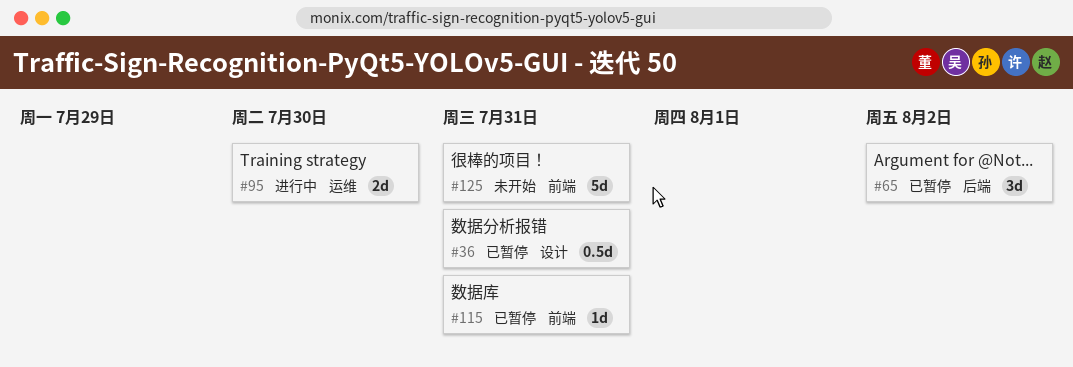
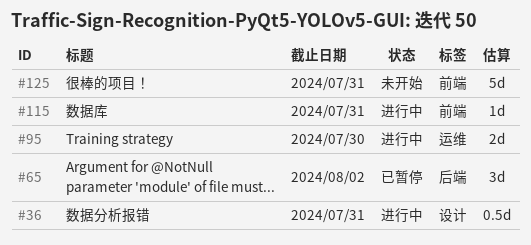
#36, status: 已暂停 -> 进行中
#115, status: 已暂停 -> 进行中

